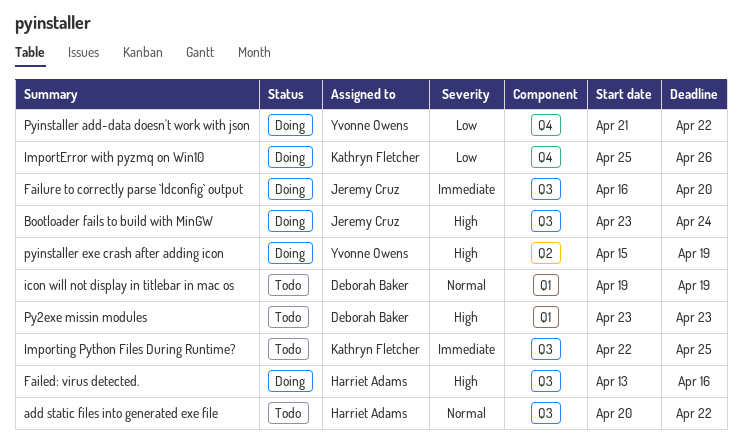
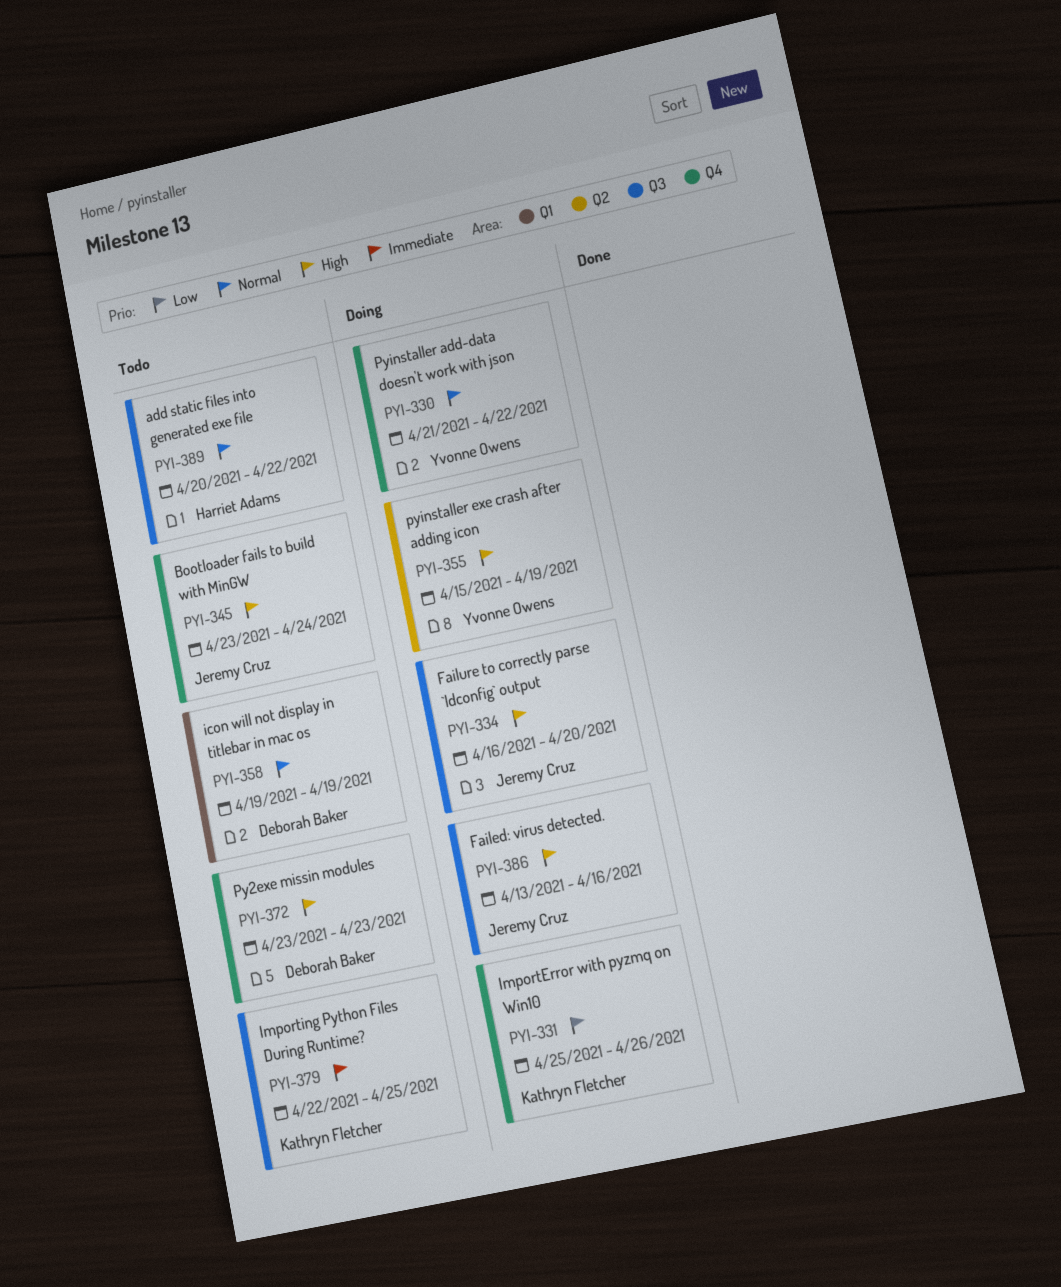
Bootloader fails to build with MinGW, status: Doing -> Todo
Bootloader fails to build with MinGW, label: Q3 -> Q4
Failed: virus detected., owner: Harriet Adams -> Jeremy Cruz
Failure to correctly parse `ldconfig` output, priority: Immediate -> High
Py2exe missin modules, label: Q1 -> Q4
Pyinstaller add-data doesn't work with json, priority: Low -> Normal

